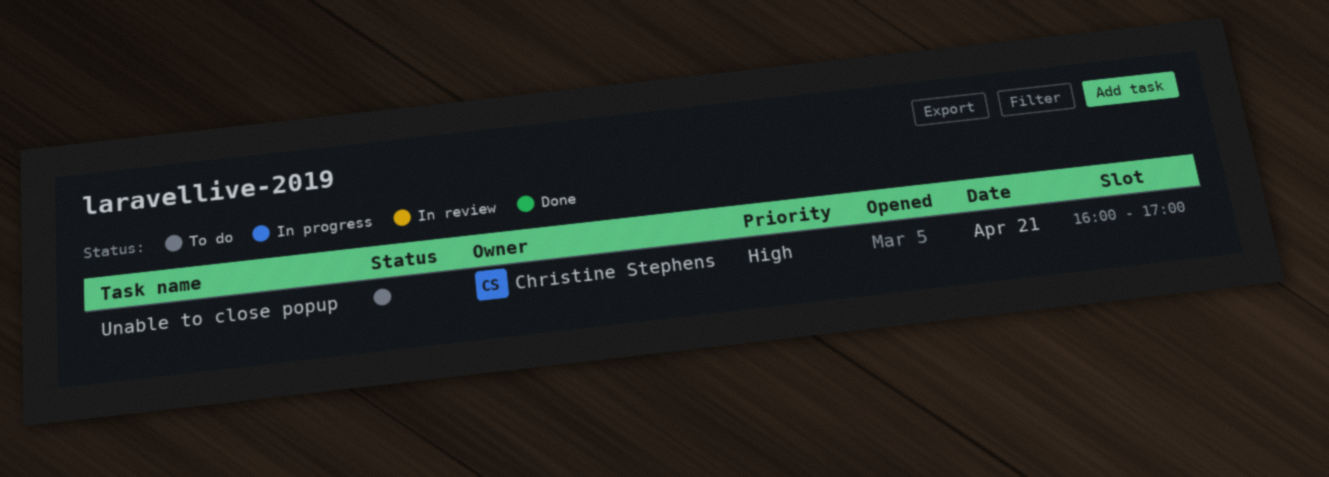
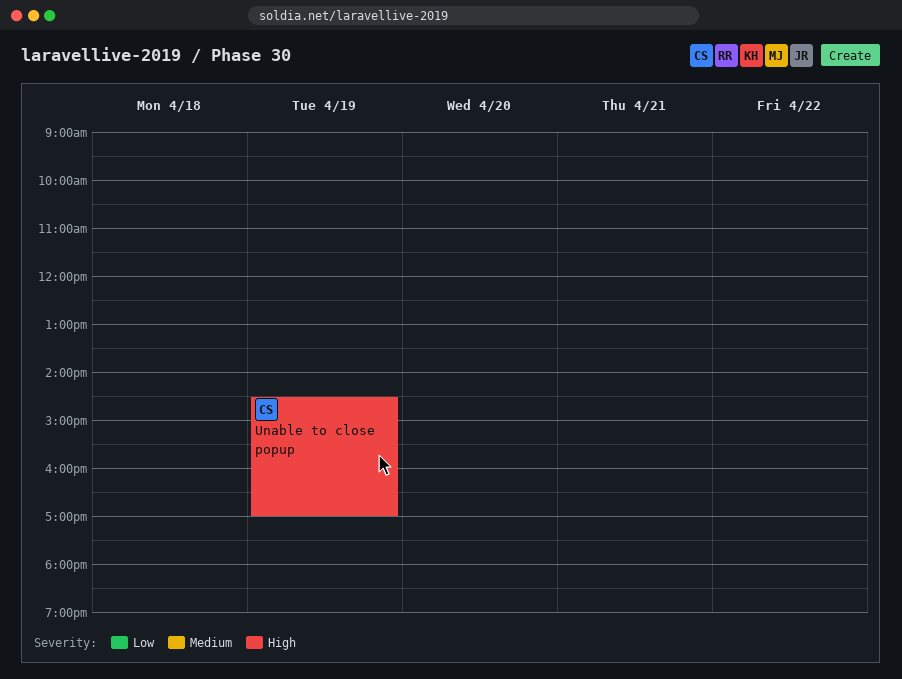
Unable to close popup, day: Apr 21 -> Apr 19
Unable to close popup, begins: 16:00 -> 14:30

